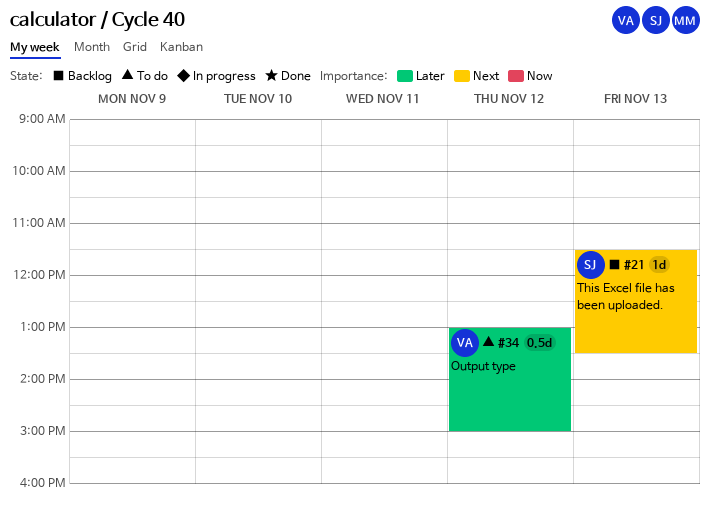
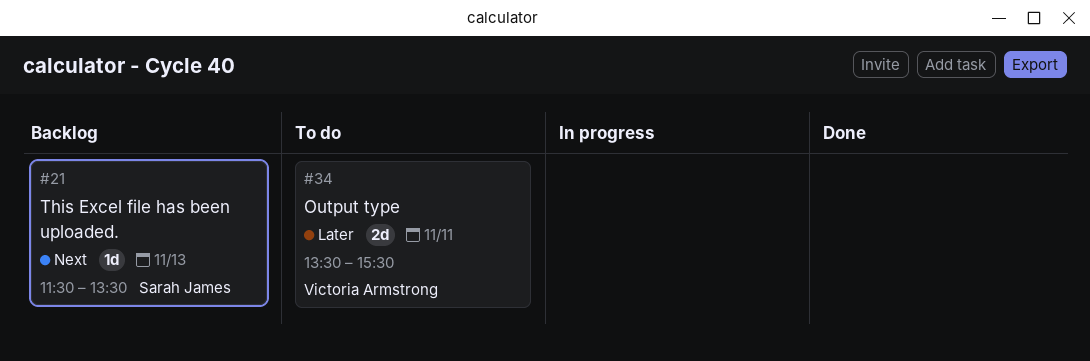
#34, estimate: 0.5d -> 2d
#34, day: Nov 12 -> Nov 11
#34, begins: 13:00 -> 13:30
#34, ends: 15:00 -> 15:30

